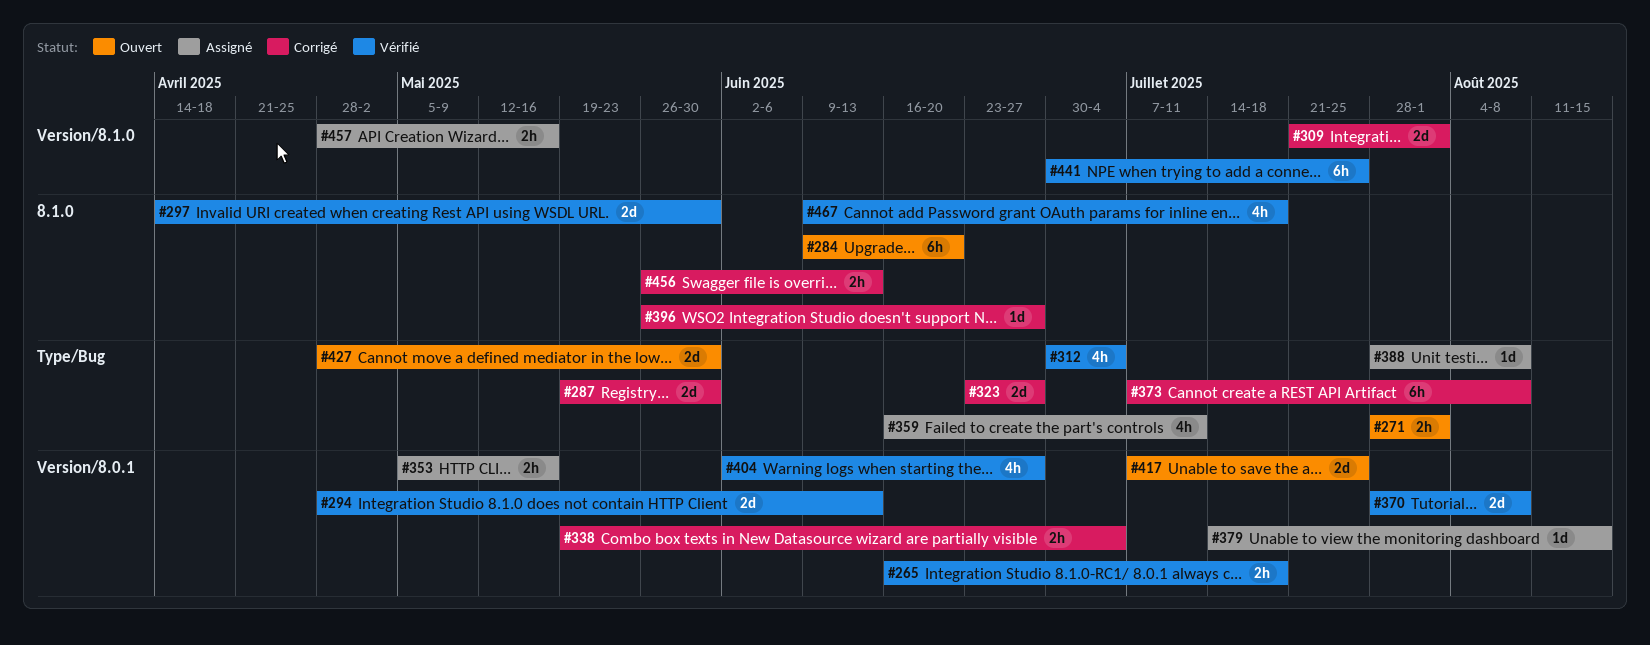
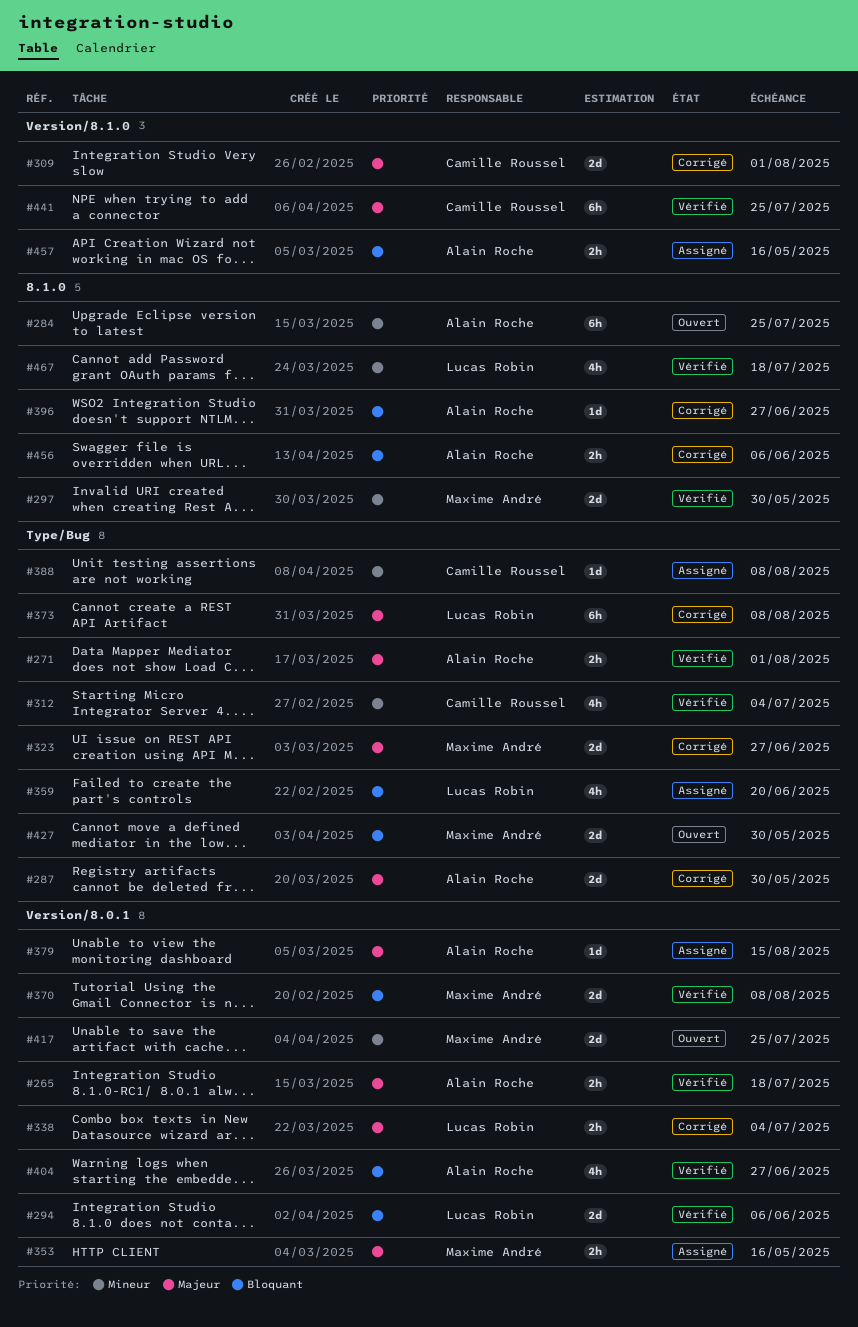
#271, status: Ouvert -> Vérifié
#284, due: Jun 20 -> Jul 25
#294, due: Jun 13 -> Jun 6
#359, due: Jul 11 -> Jun 20
#456, due: Jun 13 -> Jun 6

